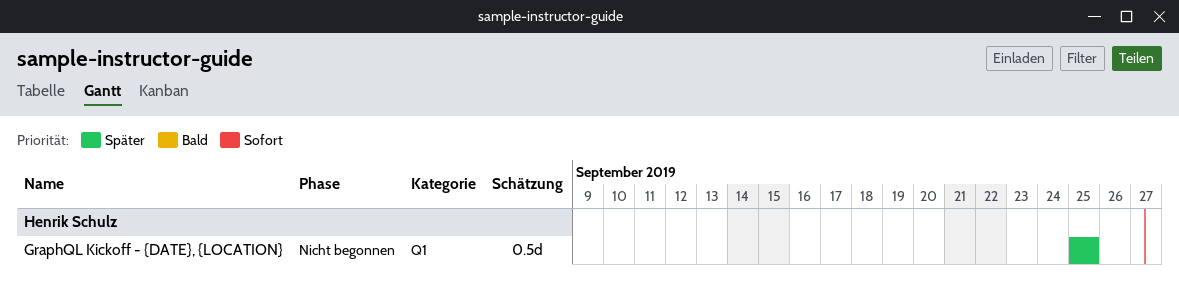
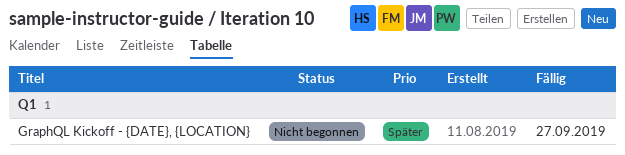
GraphQL Kickoff - {DATE}, {LOCATION}, due: Sep 25 -> Sep 27

